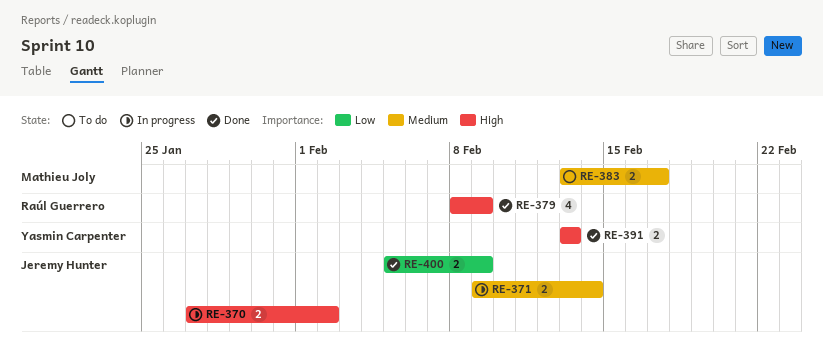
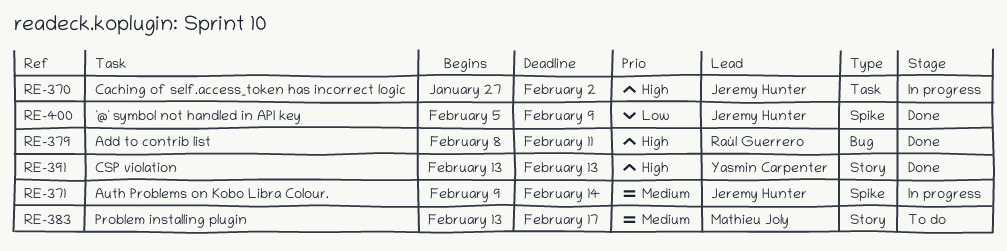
RE-379, due: Feb 9 -> Feb 11

